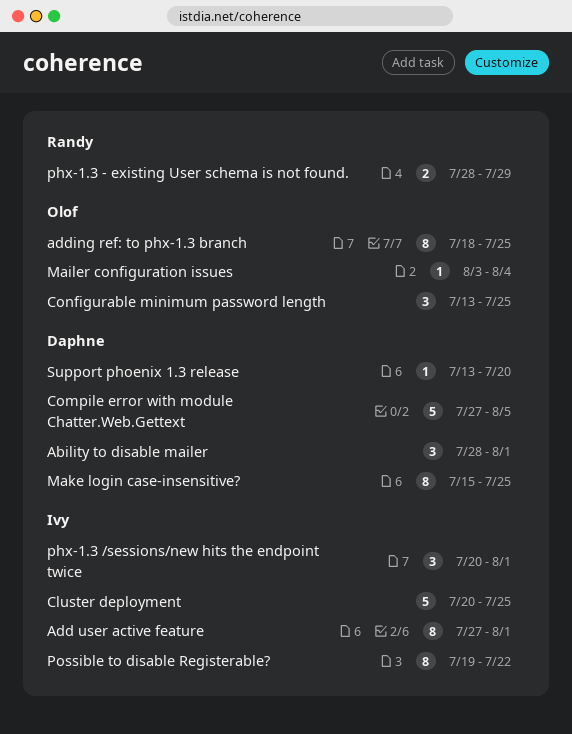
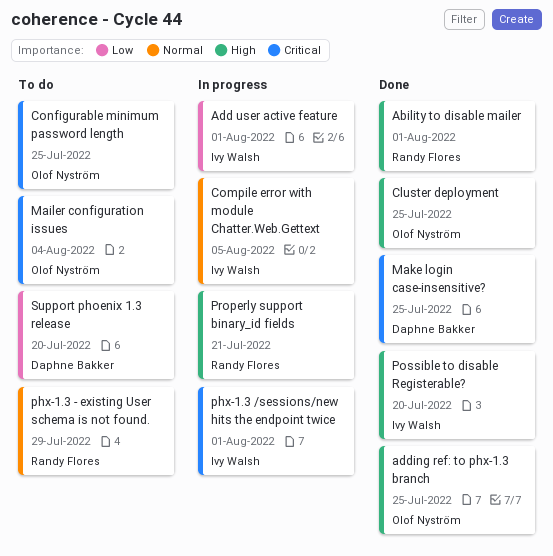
Ability to disable mailer, owner: Daphne Bakker -> Randy Flores
Cluster deployment, owner: Ivy Walsh -> Olof Nyström
Compile error with module Chatter.Web.Gettext, owner: Daphne Bakker -> Ivy Walsh
Possible to disable Registerable?, due: Jul 22 -> Jul 20
Properly support binary_id fields: none -> present

